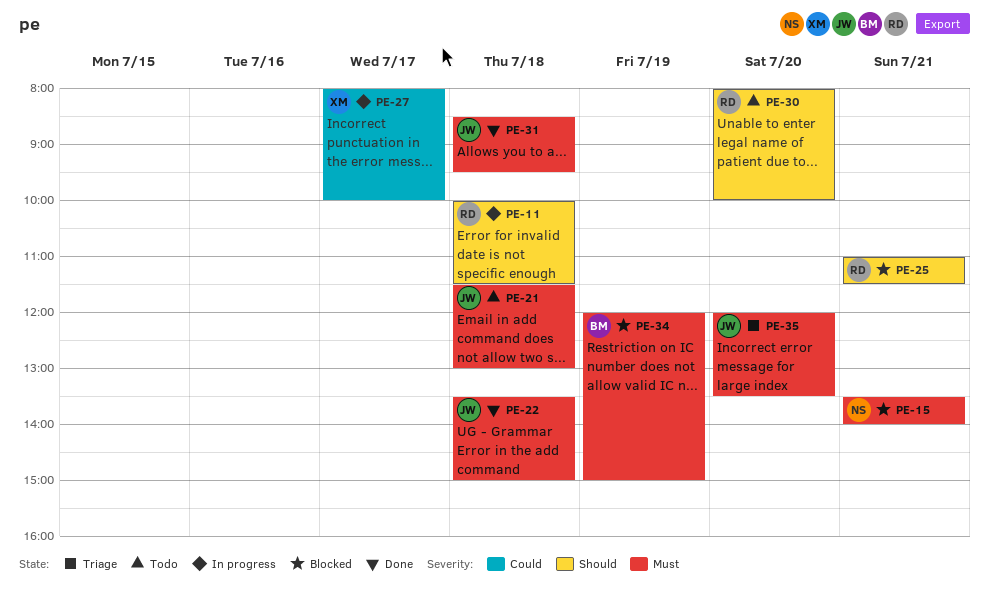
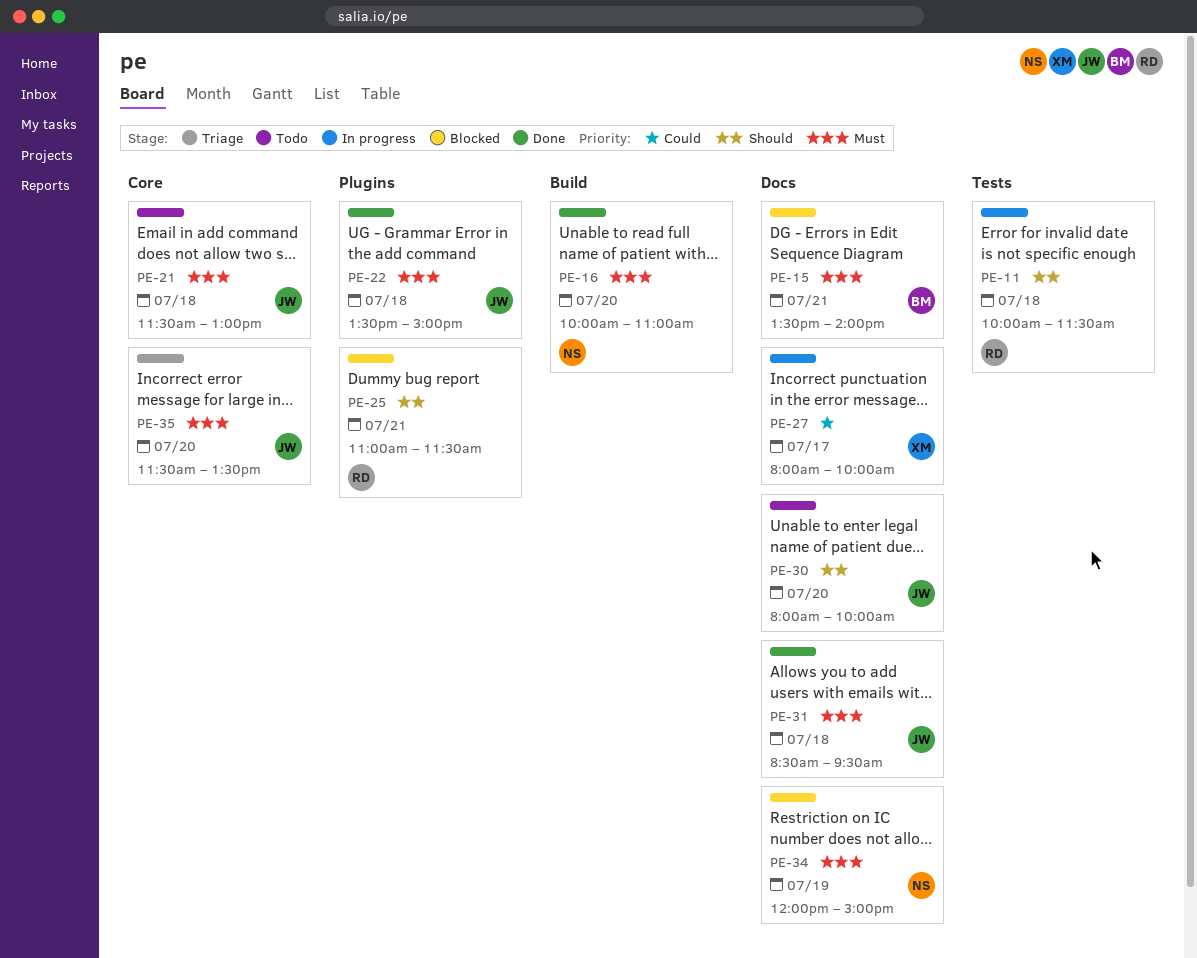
PE-15, owner: NS -> BM
PE-16: none -> present
PE-30, owner: RD -> JW
PE-34, owner: BM -> NS
PE-35, begins: 12:00 -> 11:30

